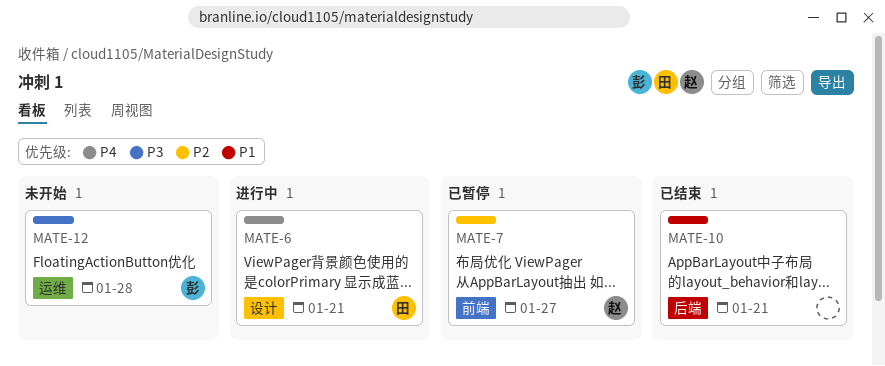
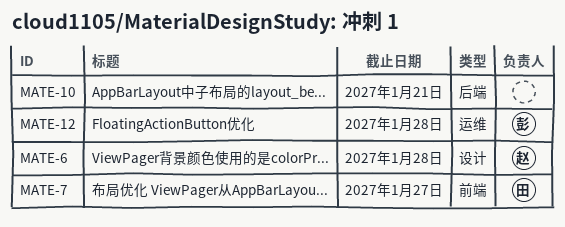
MATE-6, owner: 田 -> 赵
MATE-6, due: Jan 21 -> Jan 28
MATE-7, owner: 赵 -> 田

